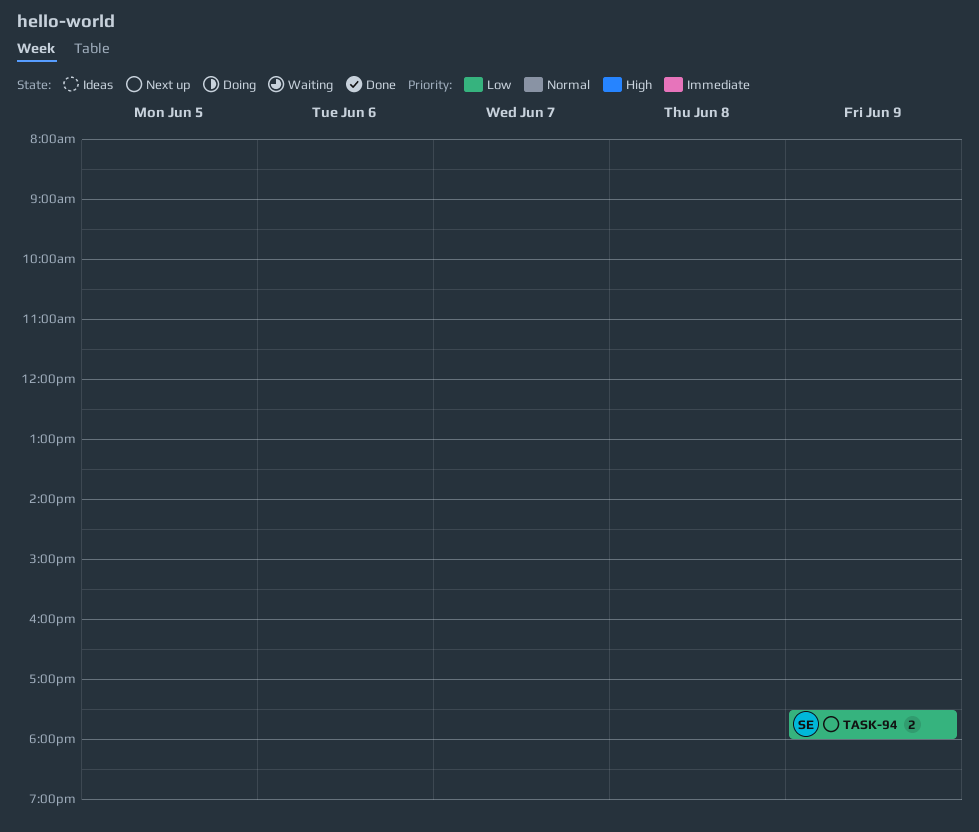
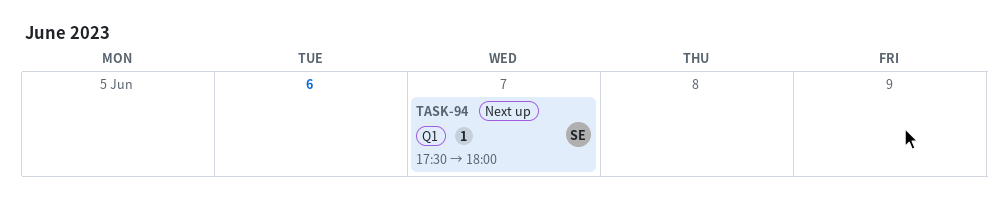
TASK-94, estimate: 2 -> 1
TASK-94, day: Jun 9 -> Jun 7

